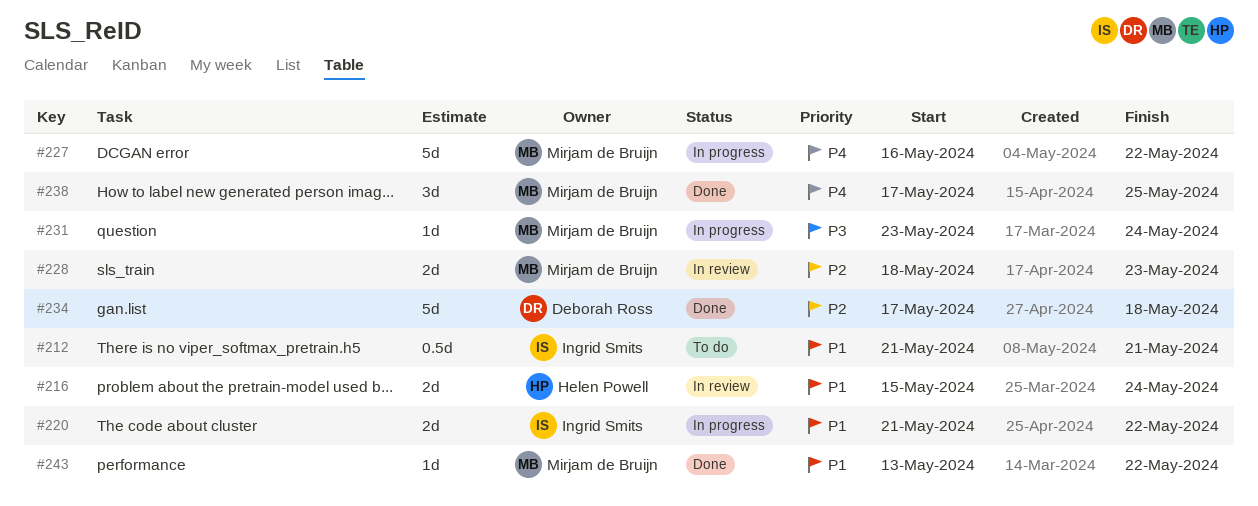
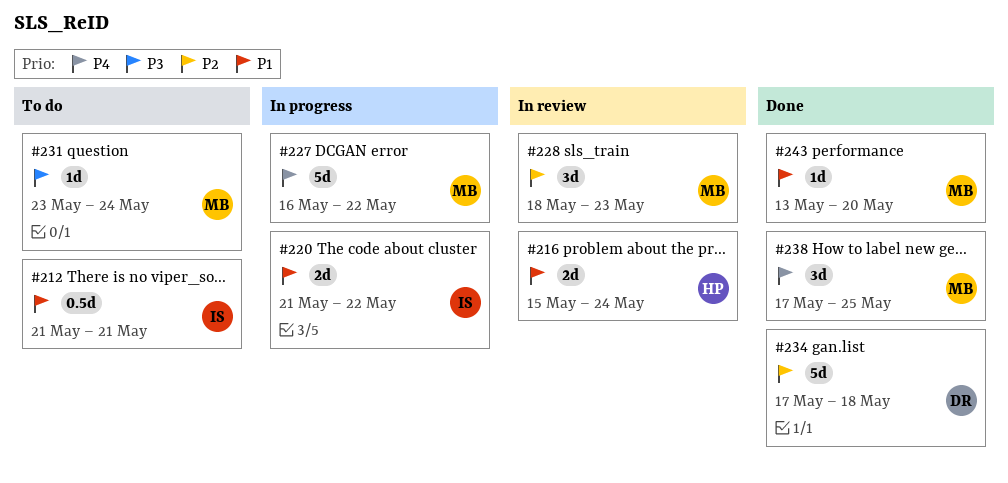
#228, estimate: 2d -> 3d
#231, status: In progress -> To do
#243, due: May 22 -> May 20

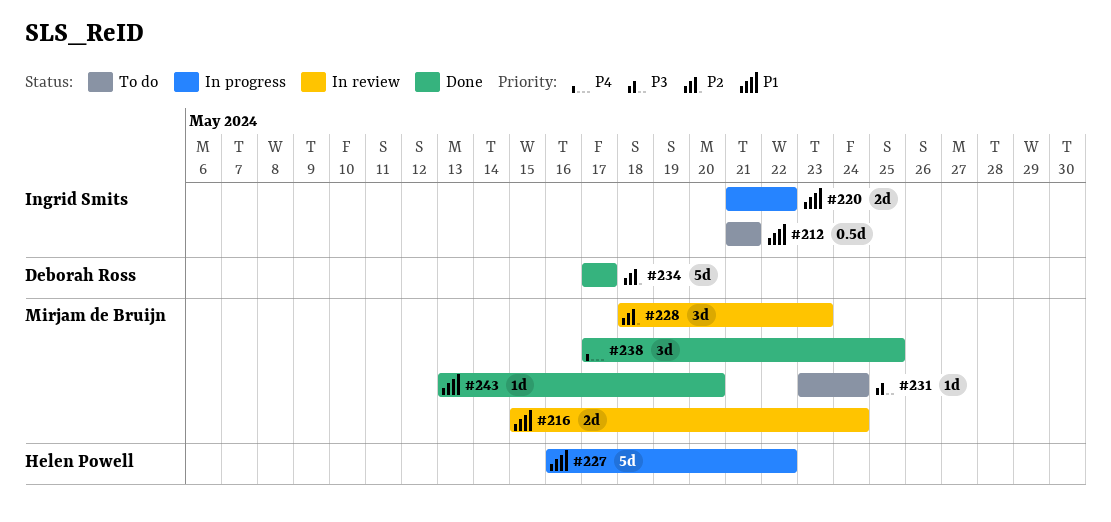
#216, owner: Helen Powell -> Mirjam de Bruijn
#227, owner: Mirjam de Bruijn -> Helen Powell
#227, priority: P4 -> P1
#234, due: May 18 -> May 17

